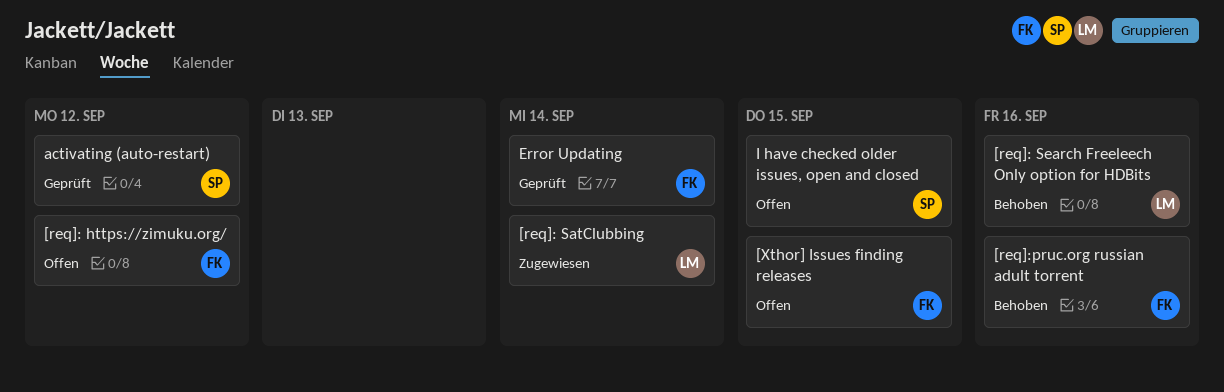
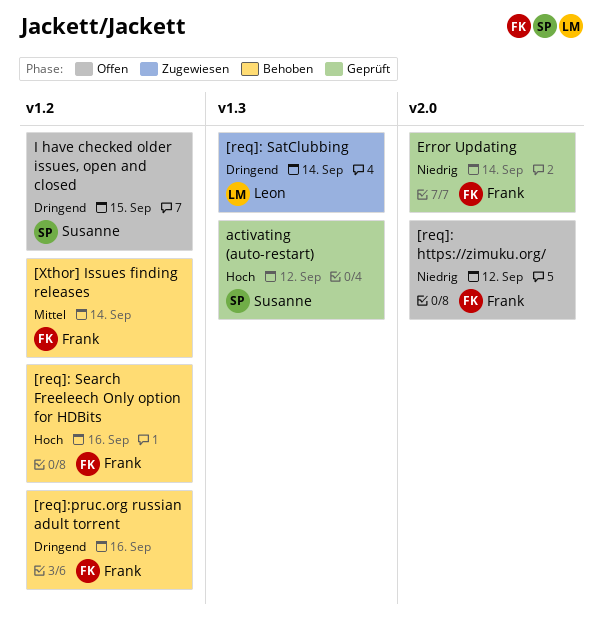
[req]: Search Freeleech Only option for HDBits, owner: Leon -> Frank
[Xthor] Issues finding releases, status: Offen -> Behoben
[Xthor] Issues finding releases, due: Sep 15 -> Sep 14

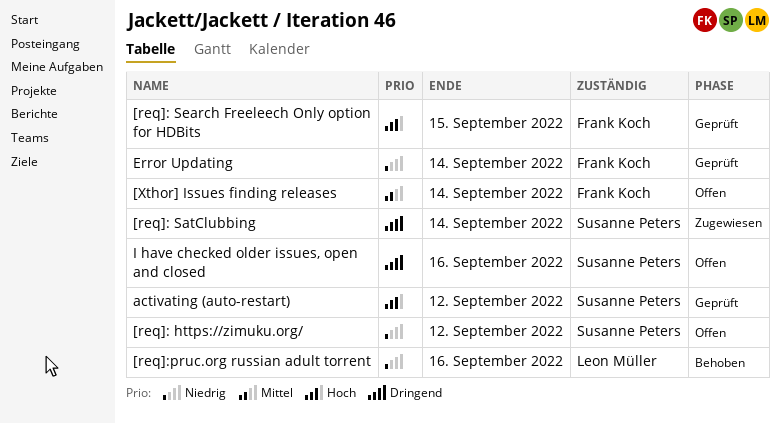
[req]: https://zimuku.org/, owner: Frank Koch -> Susanne Peters
[req]: SatClubbing, owner: Leon Müller -> Susanne Peters
[req]: Search Freeleech Only option for HDBits, status: Behoben -> Geprüft
[req]: Search Freeleech Only option for HDBits, due: Sep 16 -> Sep 15
[req]:pruc.org russian adult torrent, owner: Frank Koch -> Leon Müller
[req]:pruc.org russian adult torrent, priority: Dringend -> Niedrig
[Xthor] Issues finding releases, status: Behoben -> Offen
I have checked older issues, open and closed, due: Sep 15 -> Sep 16

